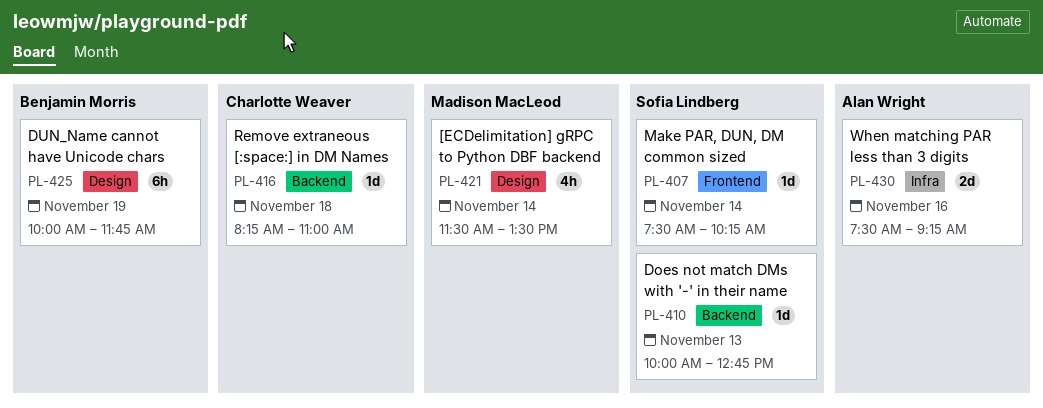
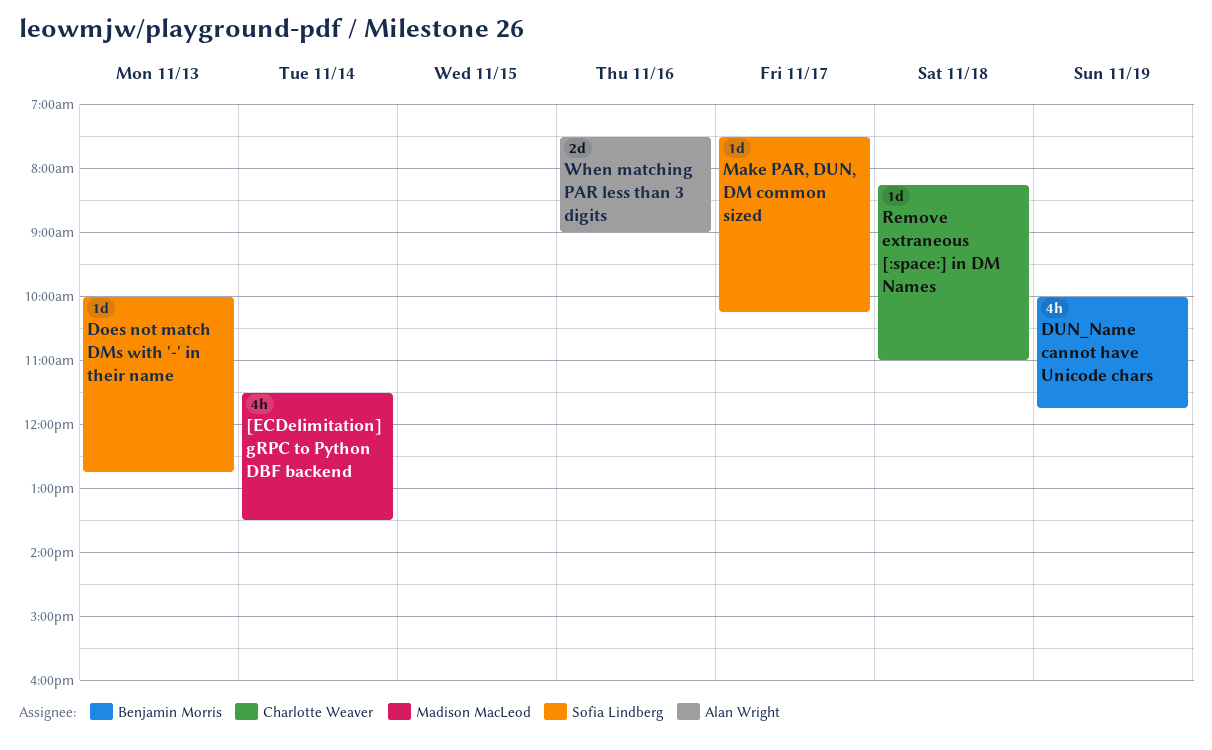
DUN_Name cannot have Unicode chars, estimate: 6h -> 4h
Make PAR, DUN, DM common sized, day: Nov 14 -> Nov 17
When matching PAR less than 3 digits, ends: 09:15 -> 09:00

